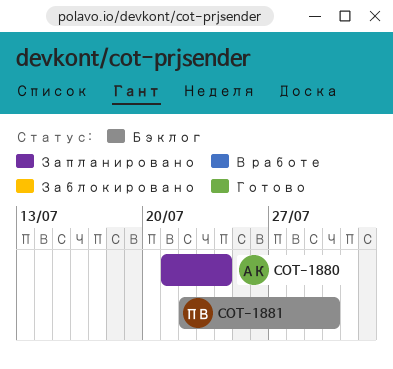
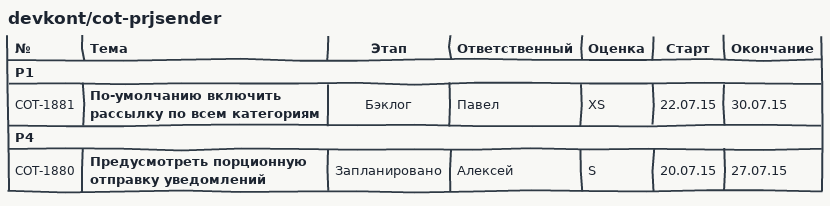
COT-1880, start: Jul 21 -> Jul 20
COT-1880, due: Jul 24 -> Jul 27

